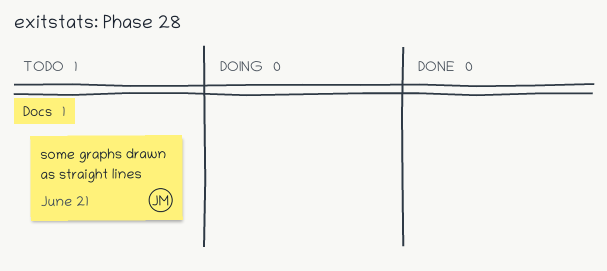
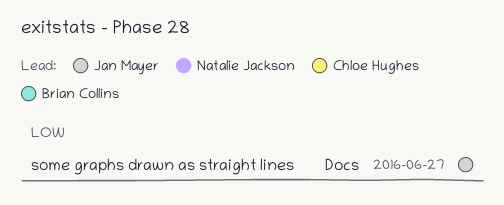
some graphs drawn as straight lines, due: Jun 21 -> Jun 27

